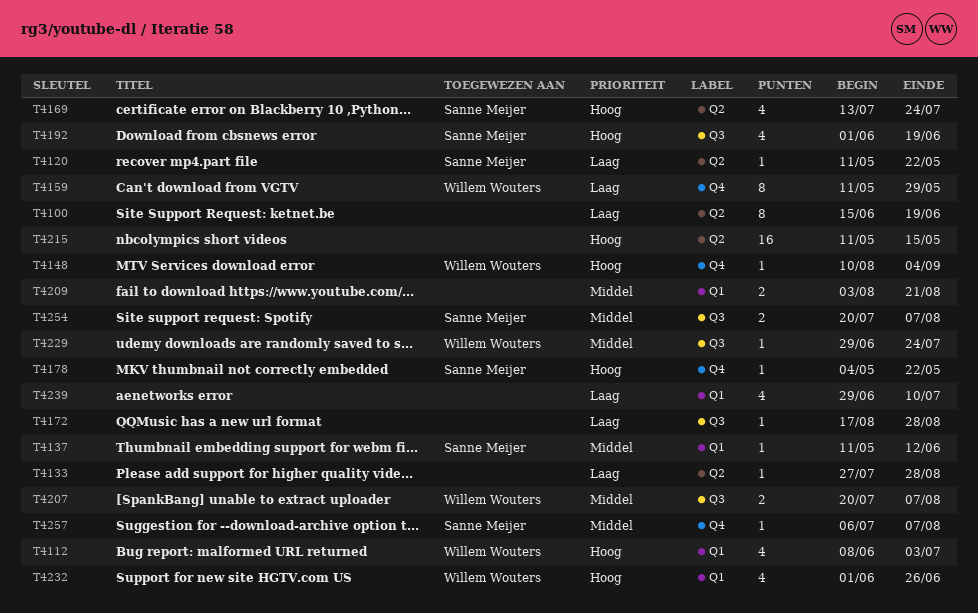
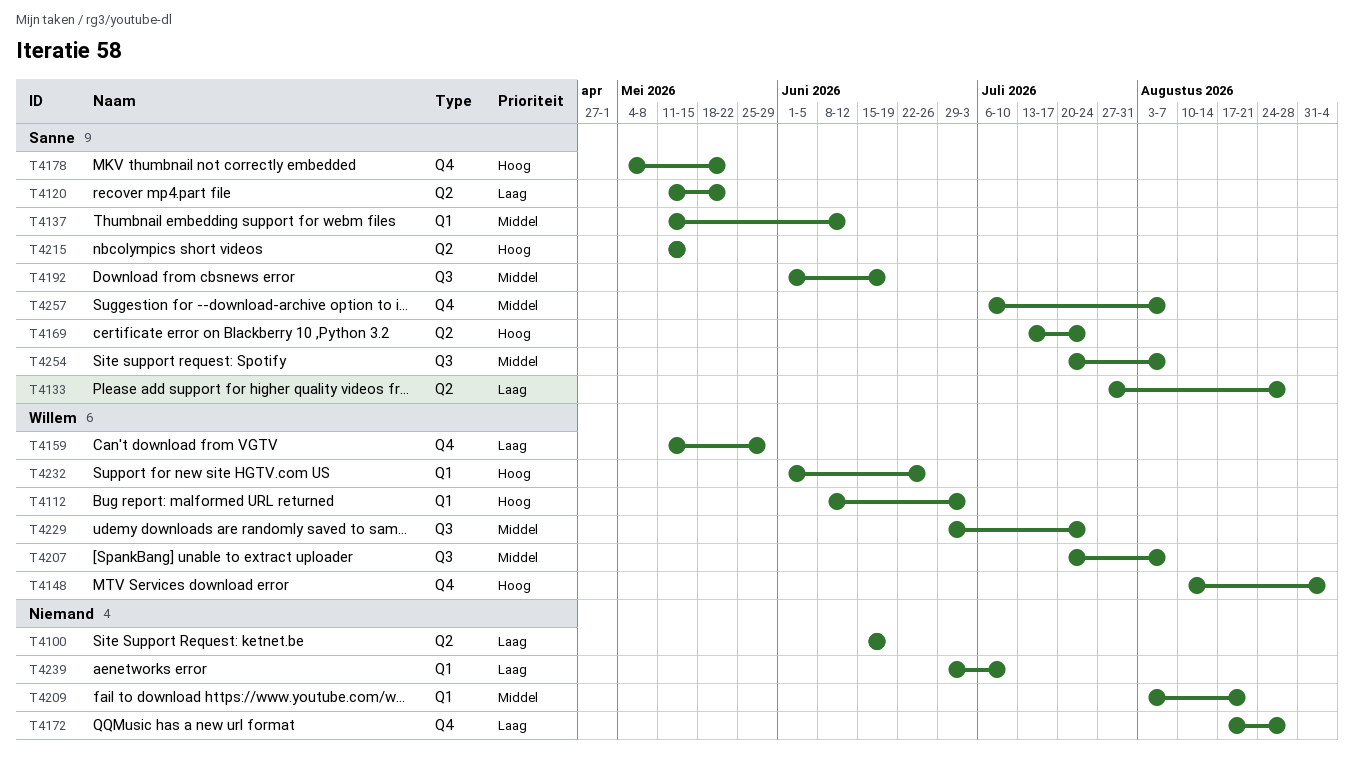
T4133, owner: none -> Sanne Meijer
T4172, label: Q3 -> Q4
T4192, priority: Hoog -> Middel
T4215, owner: none -> Sanne Meijer

